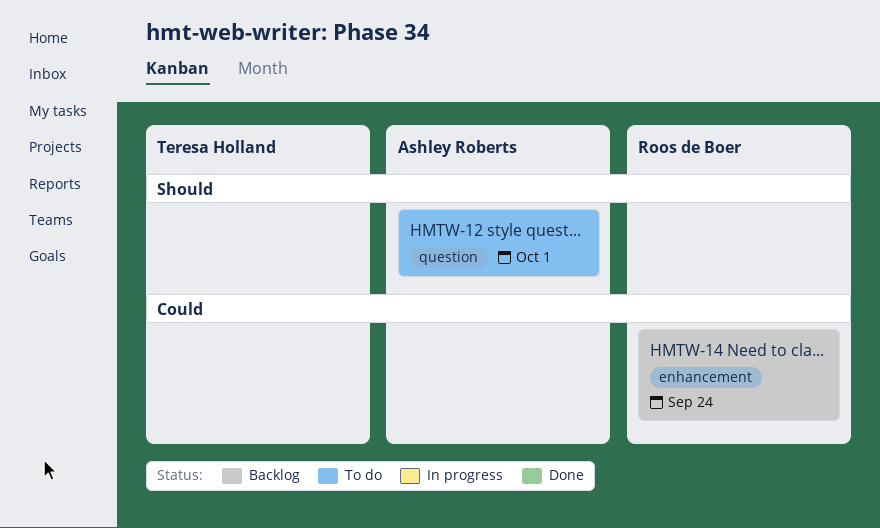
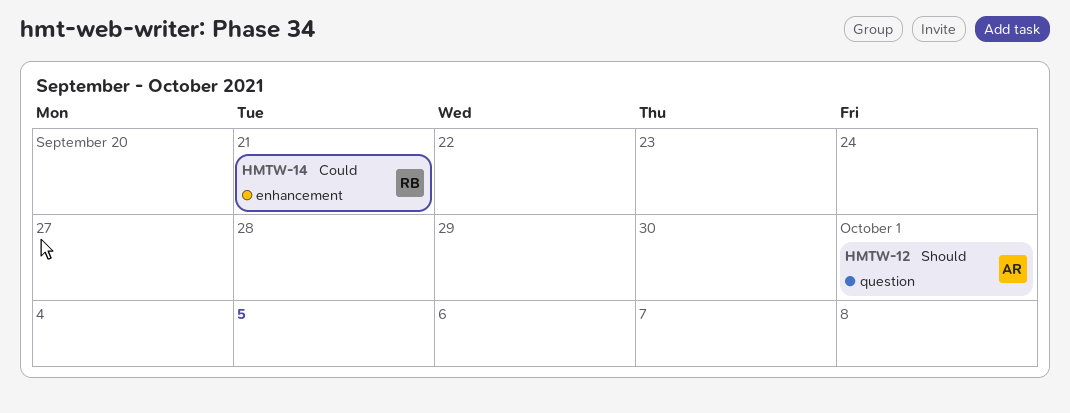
HMTW-14, due: Sep 24 -> Sep 21

